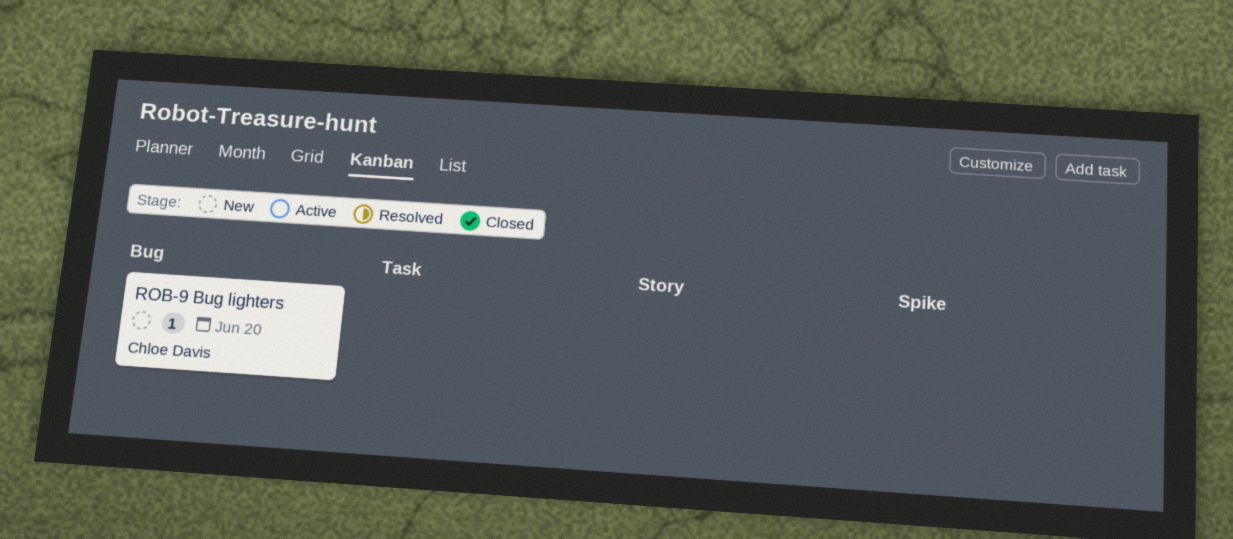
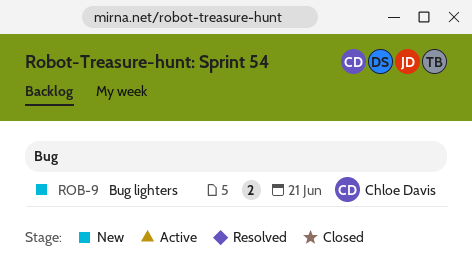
ROB-9, estimate: 1 -> 2
ROB-9, due: Jun 20 -> Jun 21

